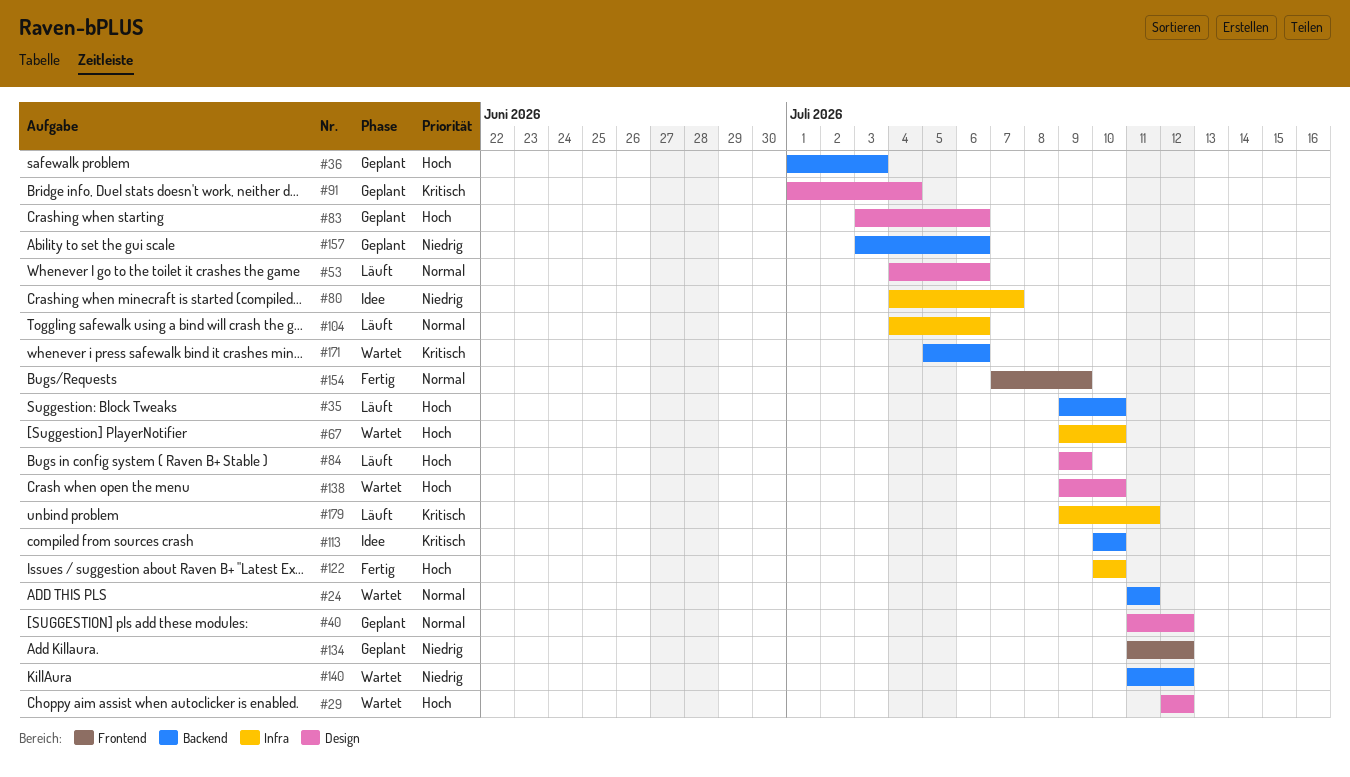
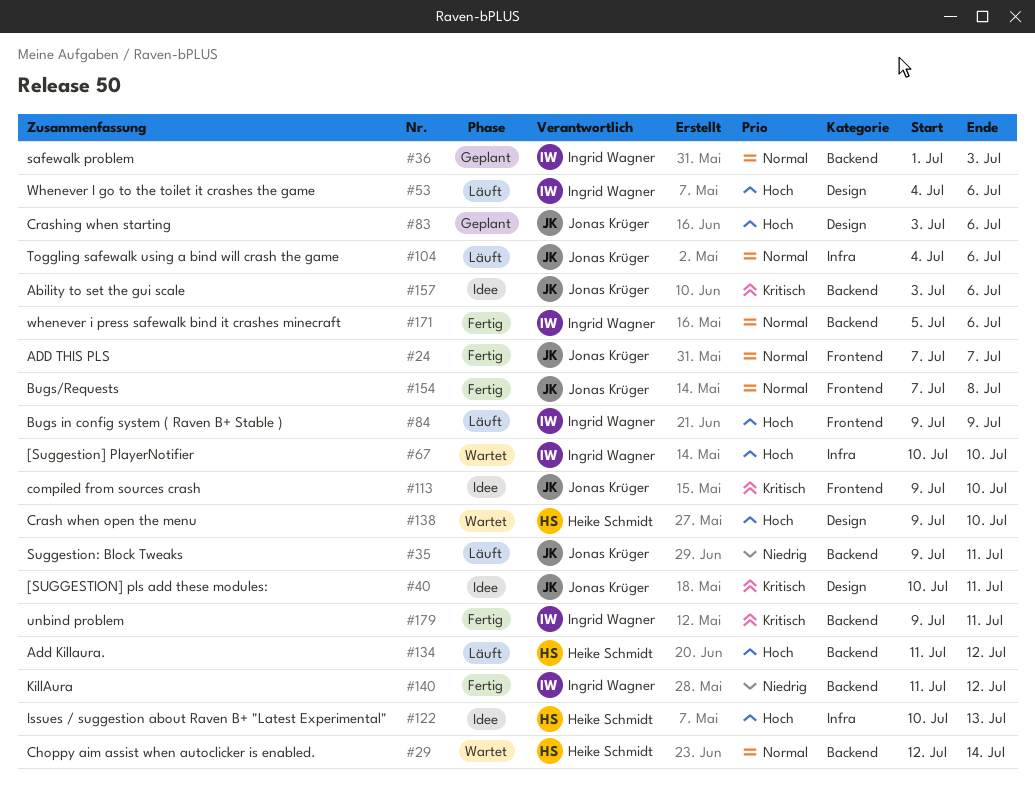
#24, status: Wartet -> Fertig
#24, label: Backend -> Frontend
#24, start: Jul 11 -> Jul 7
#24, due: Jul 11 -> Jul 7
#29, priority: Hoch -> Normal
#29, label: Design -> Backend
#29, due: Jul 12 -> Jul 14
#35, priority: Hoch -> Niedrig
#35, due: Jul 10 -> Jul 11
#36, priority: Hoch -> Normal
#40, status: Geplant -> Idee
#40, priority: Normal -> Kritisch
#40, start: Jul 11 -> Jul 10
#40, due: Jul 12 -> Jul 11
#53, priority: Normal -> Hoch
#67, start: Jul 9 -> Jul 10
#80: present -> none
#84, label: Design -> Frontend
#91: present -> none
#113, label: Backend -> Frontend
#113, start: Jul 10 -> Jul 9
#122, status: Fertig -> Idee
#122, due: Jul 10 -> Jul 13
#134, status: Geplant -> Läuft
#134, priority: Niedrig -> Hoch
#134, label: Frontend -> Backend
#140, status: Wartet -> Fertig
#154, due: Jul 9 -> Jul 8
#157, status: Geplant -> Idee
#157, priority: Niedrig -> Kritisch
#171, status: Wartet -> Fertig
#171, priority: Kritisch -> Normal
#179, status: Läuft -> Fertig
#179, label: Infra -> Backend

